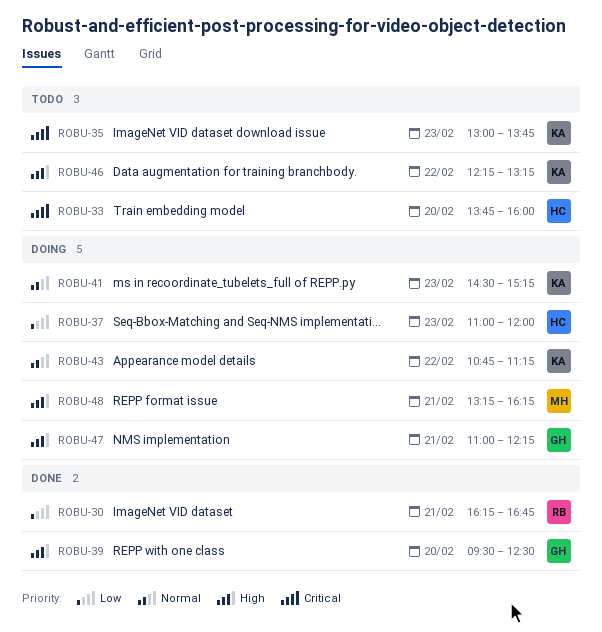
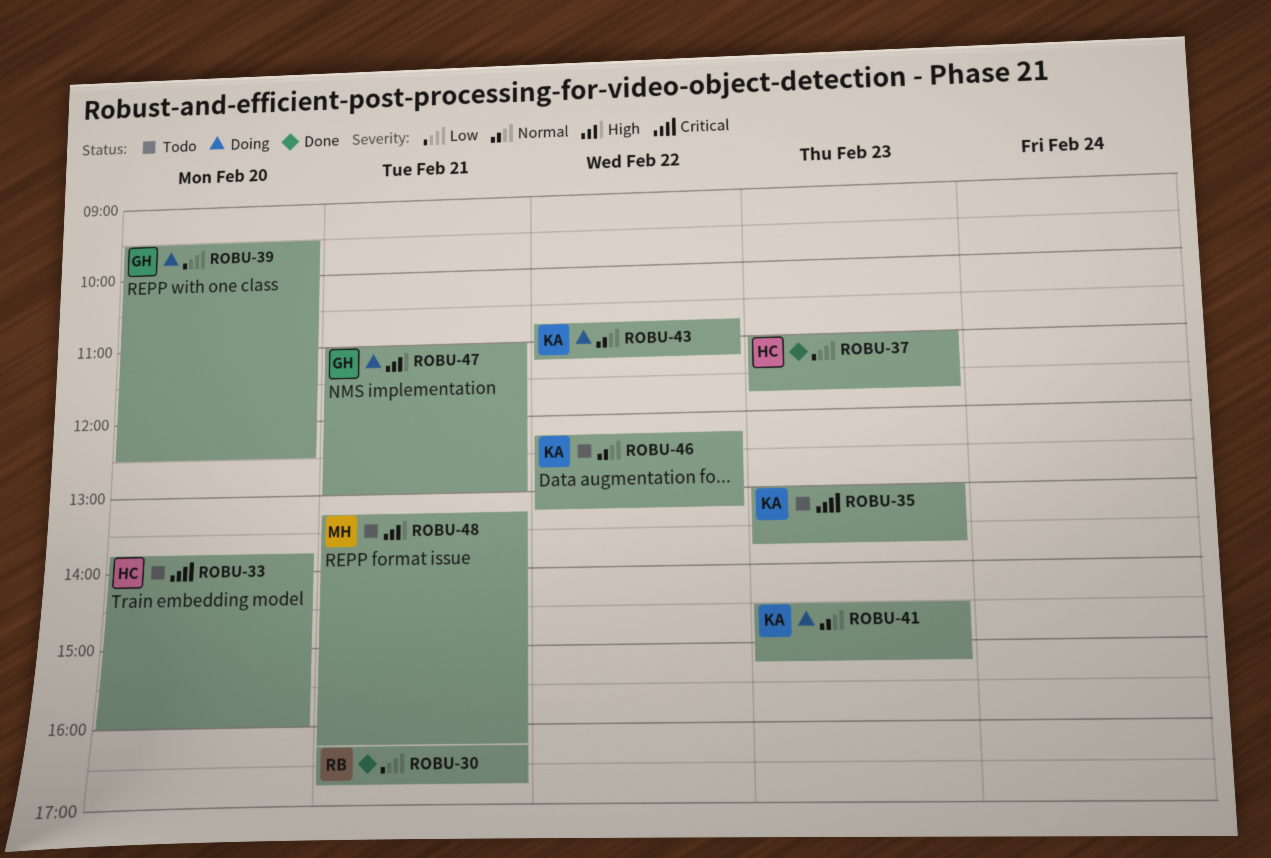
ROBU-37, status: Doing -> Done
ROBU-37, ends: 12:00 -> 11:45
ROBU-39, status: Done -> Doing
ROBU-39, priority: High -> Low
ROBU-46, priority: High -> Normal
ROBU-47, ends: 12:15 -> 13:00
ROBU-48, status: Doing -> Todo

